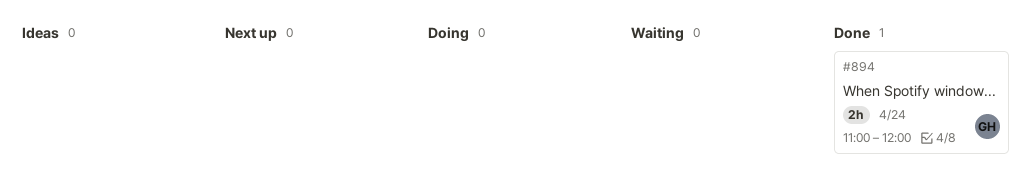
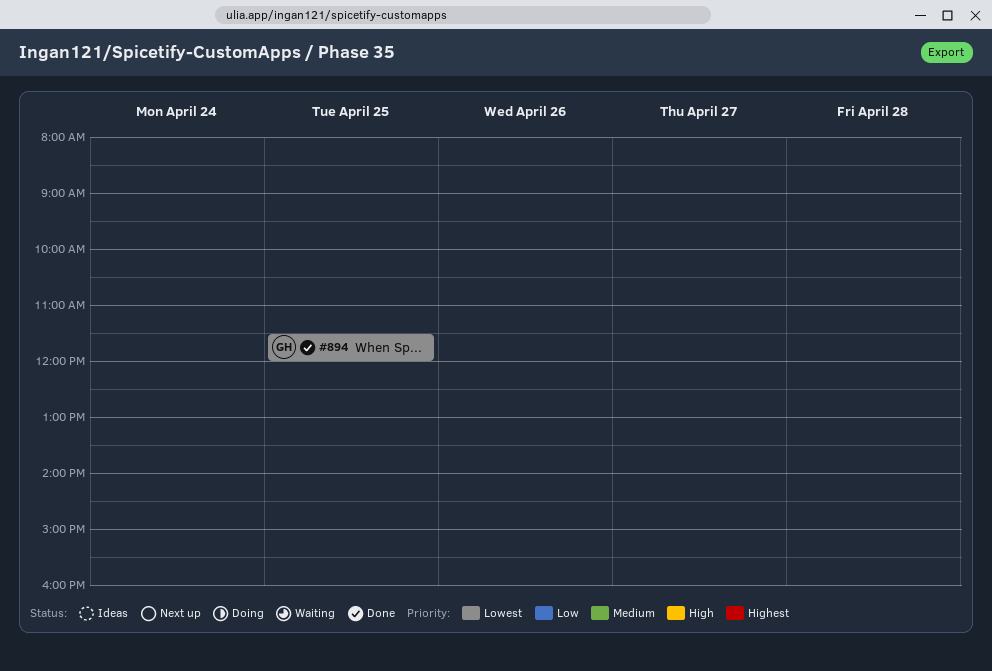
#894, day: Apr 24 -> Apr 25
#894, begins: 11:00 -> 11:30

